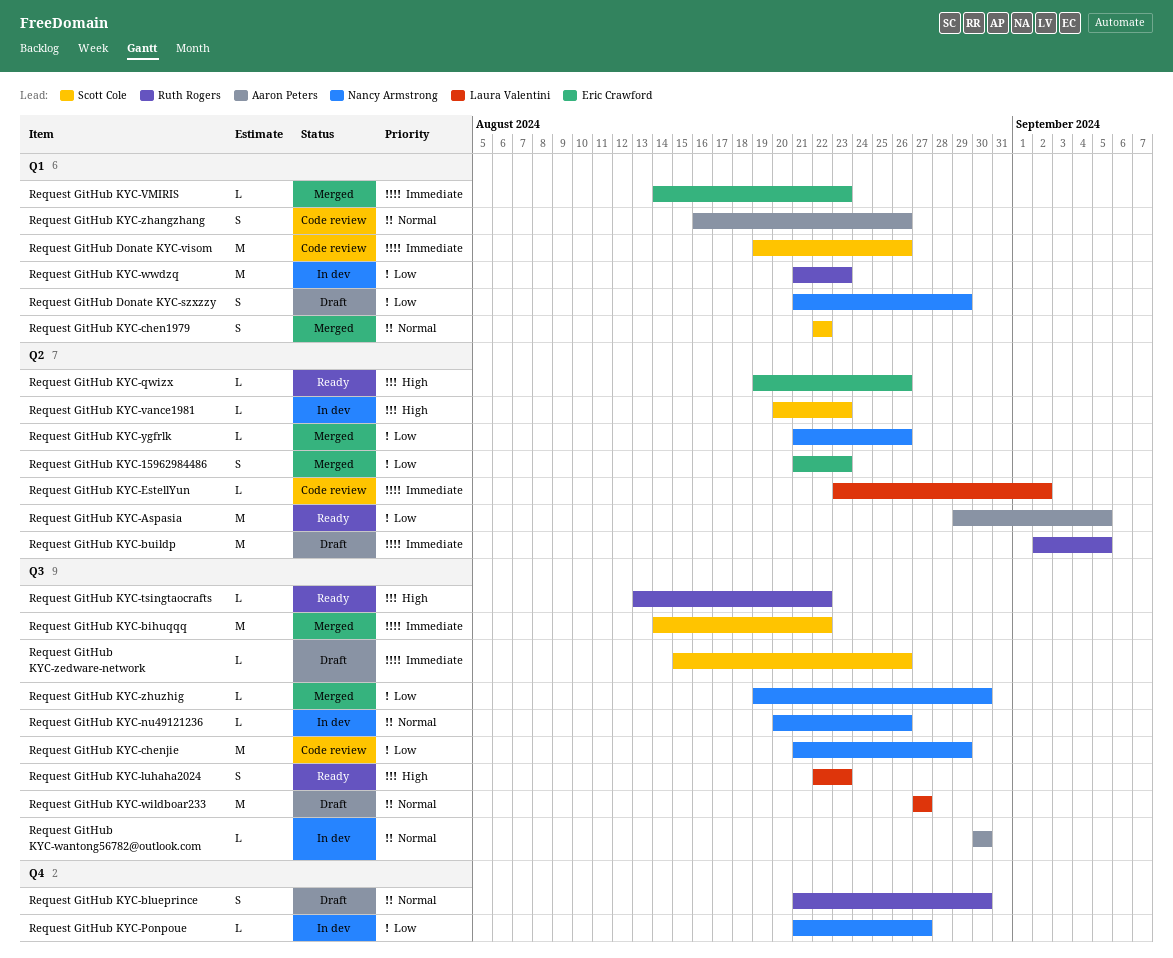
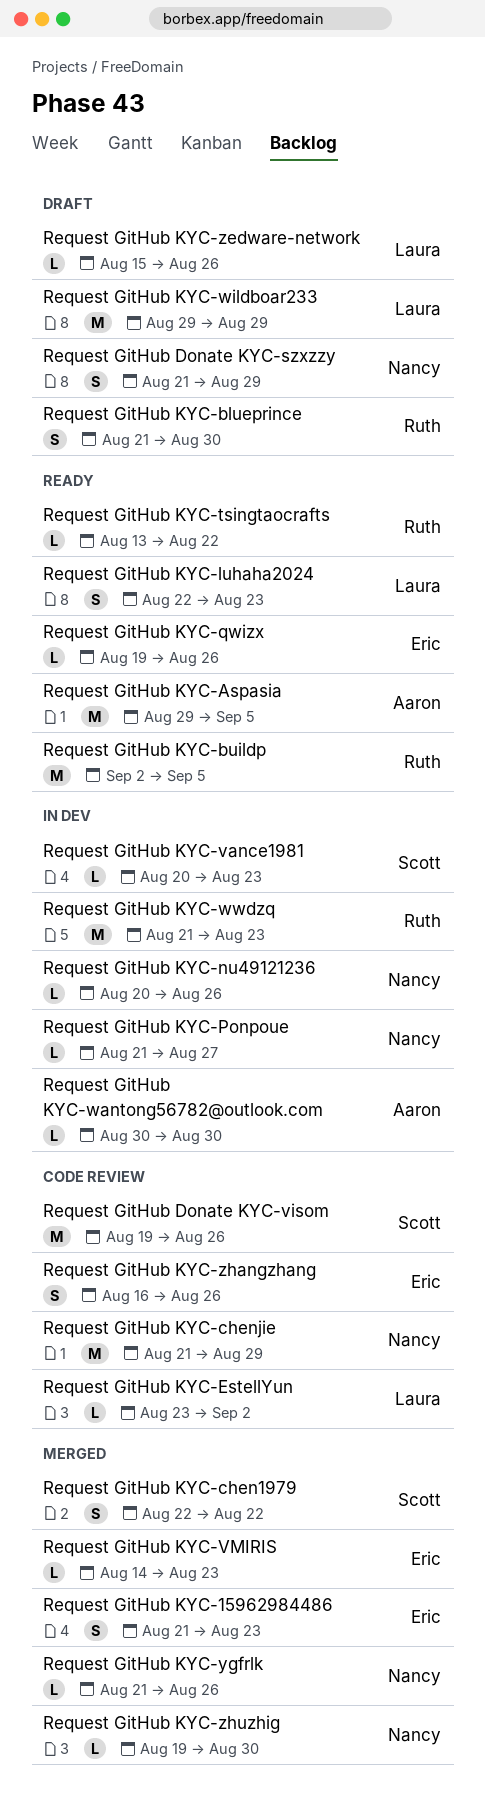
Request GitHub KYC-bihuqqq: present -> none
Request GitHub KYC-buildp, status: Draft -> Ready
Request GitHub KYC-wildboar233, start: Aug 27 -> Aug 29
Request GitHub KYC-wildboar233, due: Aug 27 -> Aug 29
Request GitHub KYC-zedware-network, owner: Scott Cole -> Laura Valentini
Request GitHub KYC-zhangzhang, owner: Aaron Peters -> Eric Crawford

